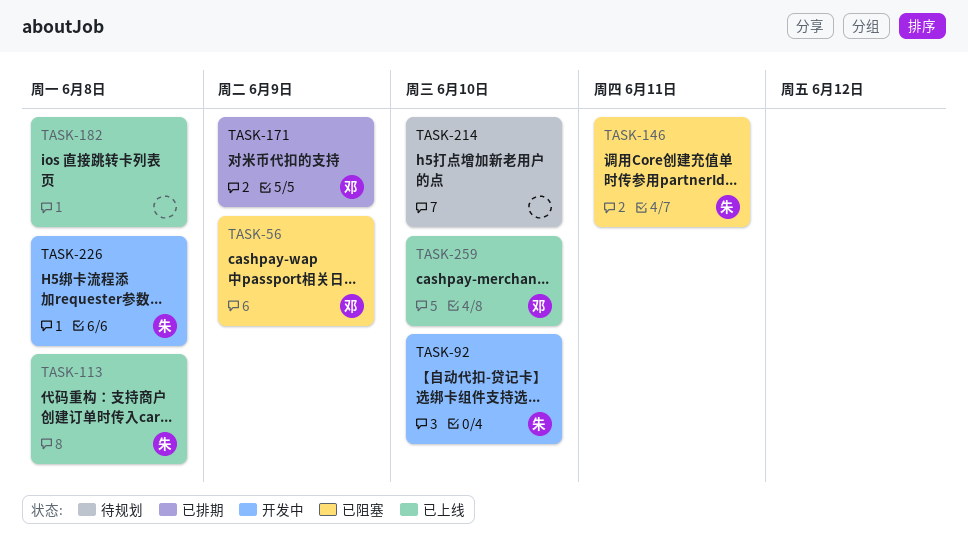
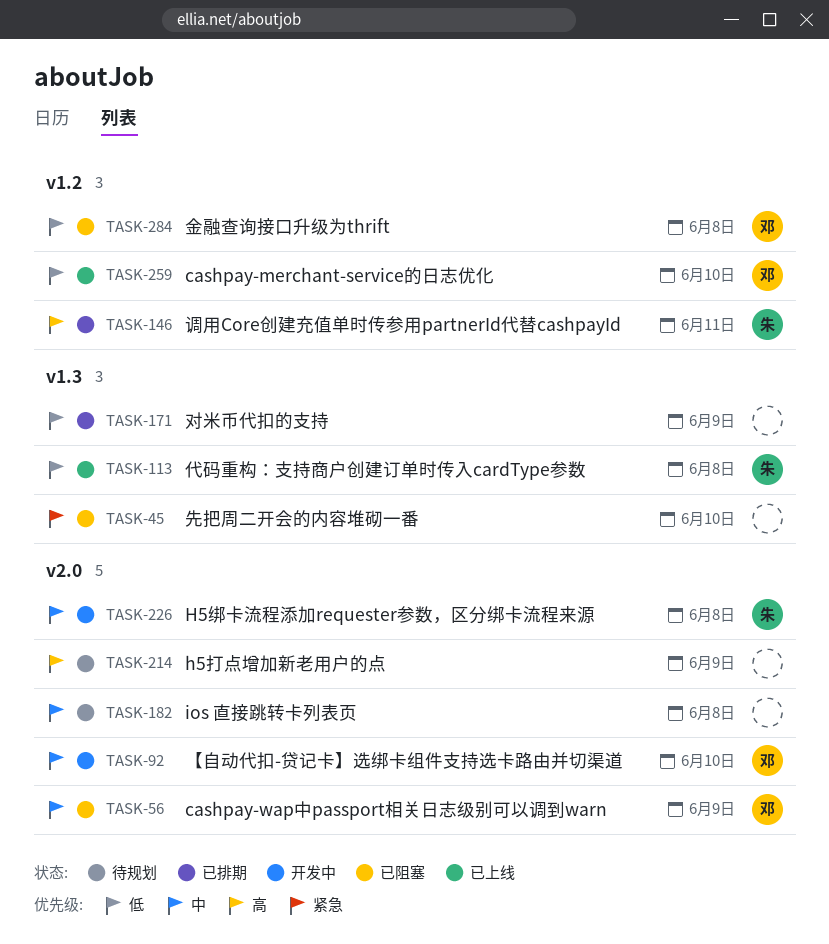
TASK-45: none -> present
TASK-92, owner: 朱 -> 邓
TASK-146, status: 已阻塞 -> 已排期
TASK-171, owner: 邓 -> none
TASK-182, status: 已上线 -> 待规划
TASK-214, due: Jun 10 -> Jun 9
TASK-284: none -> present

